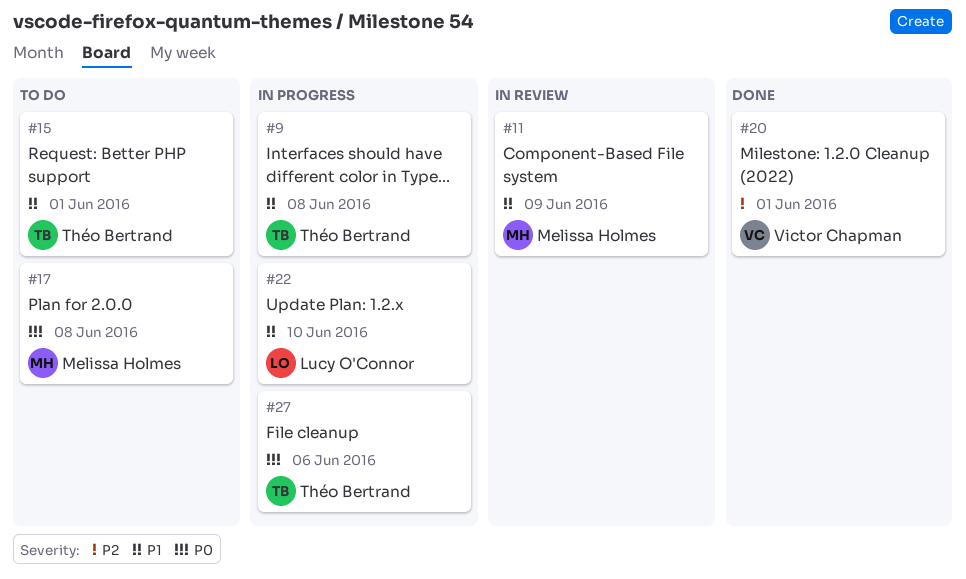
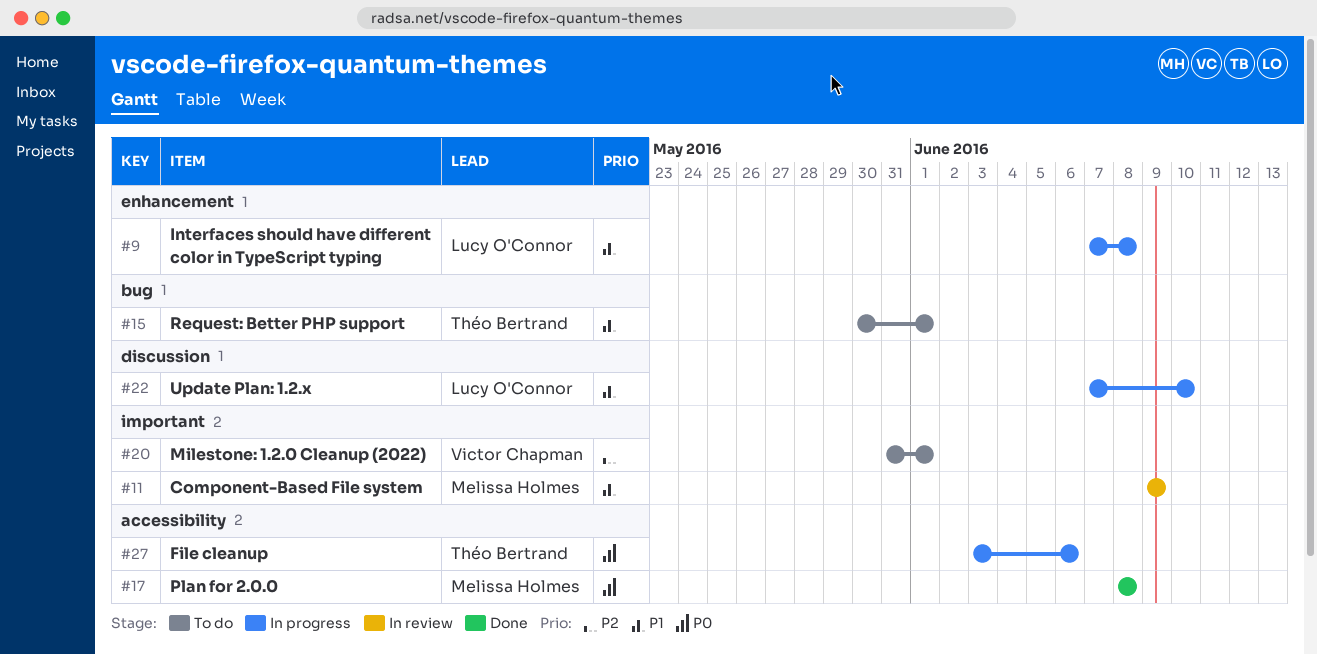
#9, owner: Théo Bertrand -> Lucy O'Connor
#17, status: To do -> Done
#20, status: Done -> To do

